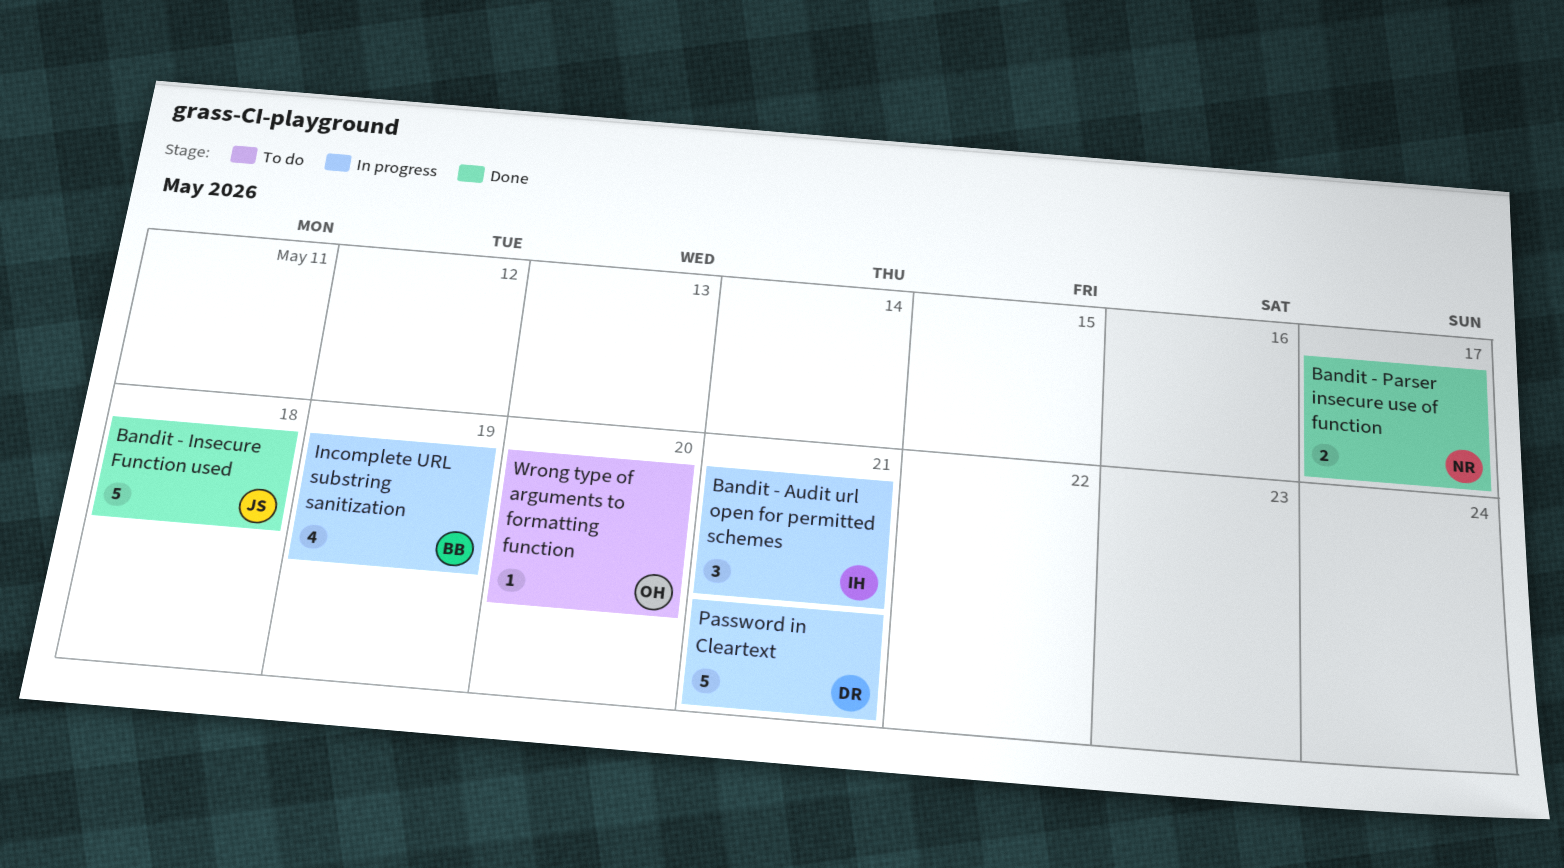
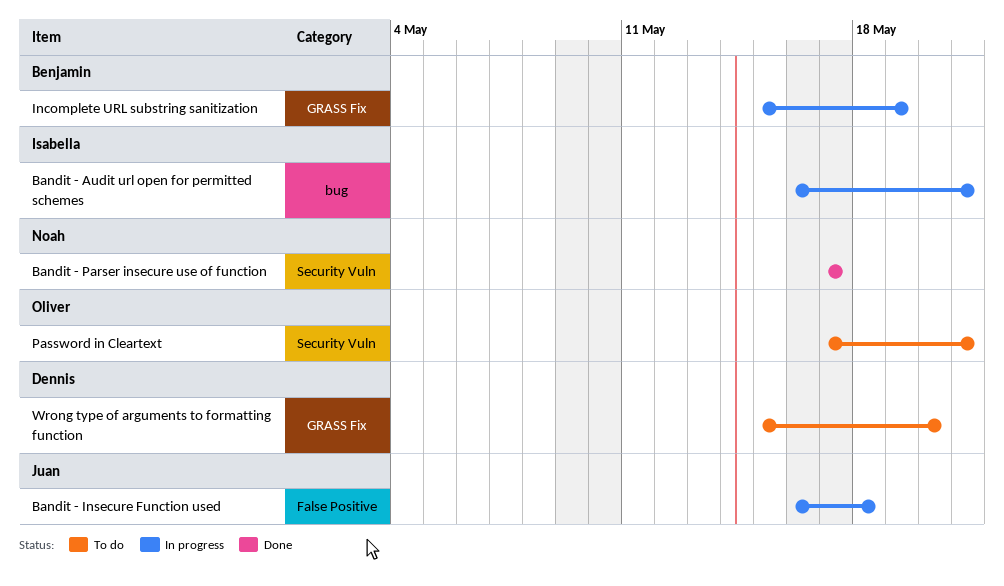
Bandit - Insecure Function used, status: Done -> In progress
Password in Cleartext, status: In progress -> To do
Password in Cleartext, owner: Dennis -> Oliver
Wrong type of arguments to formatting function, owner: Oliver -> Dennis

